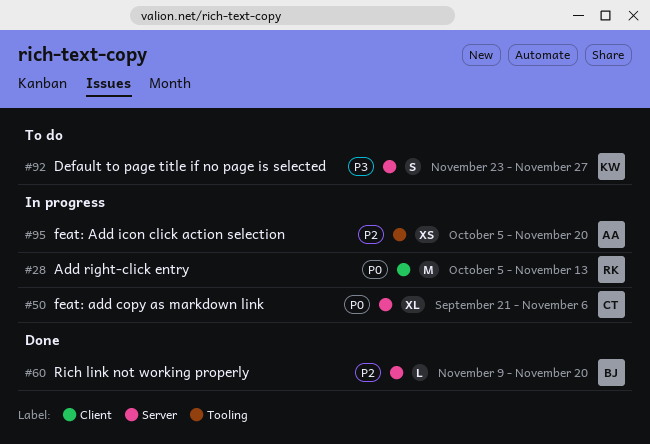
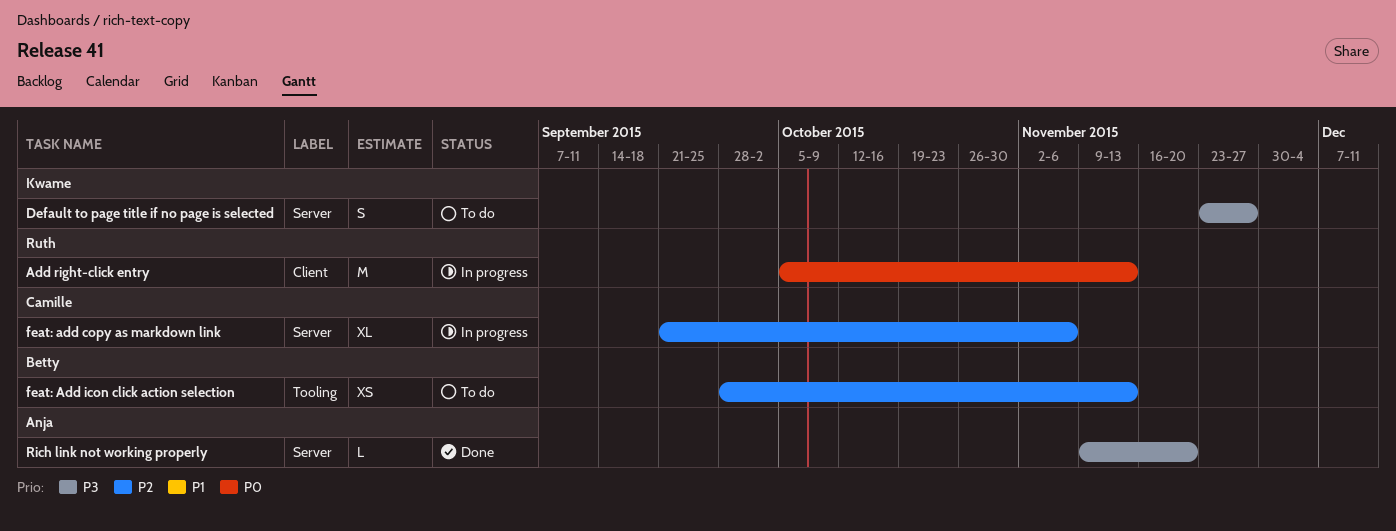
feat: add copy as markdown link, priority: P0 -> P2
feat: Add icon click action selection, status: In progress -> To do
feat: Add icon click action selection, owner: Anja -> Betty
feat: Add icon click action selection, start: Oct 5 -> Sep 28
feat: Add icon click action selection, due: Nov 20 -> Nov 13
Rich link not working properly, owner: Betty -> Anja
Rich link not working properly, priority: P2 -> P3

